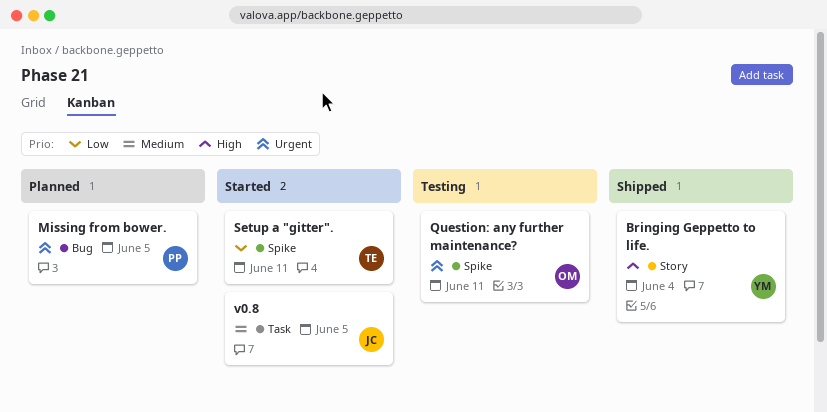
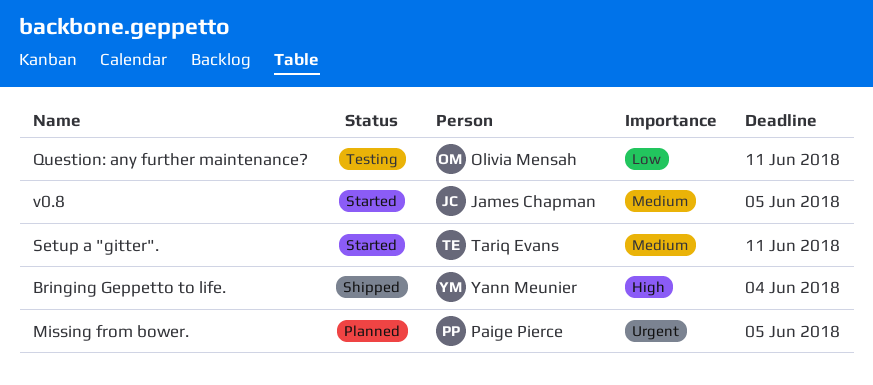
Question: any further maintenance?, priority: Urgent -> Low
Setup a "gitter"., priority: Low -> Medium

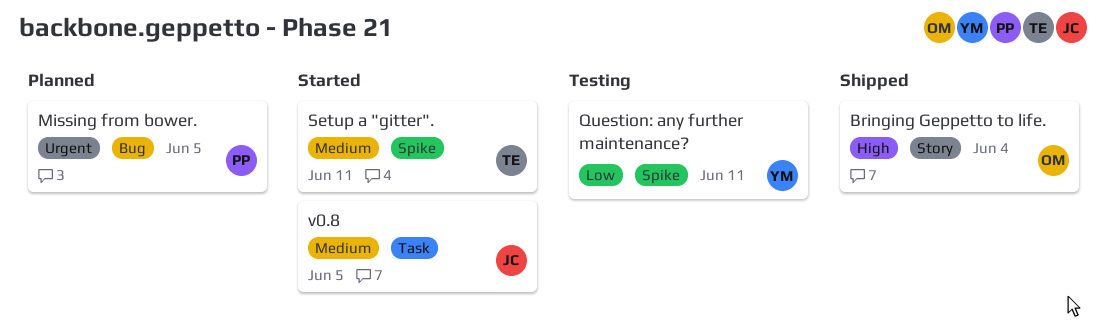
Bringing Geppetto to life., owner: Yann Meunier -> Olivia Mensah
Question: any further maintenance?, owner: Olivia Mensah -> Yann Meunier

